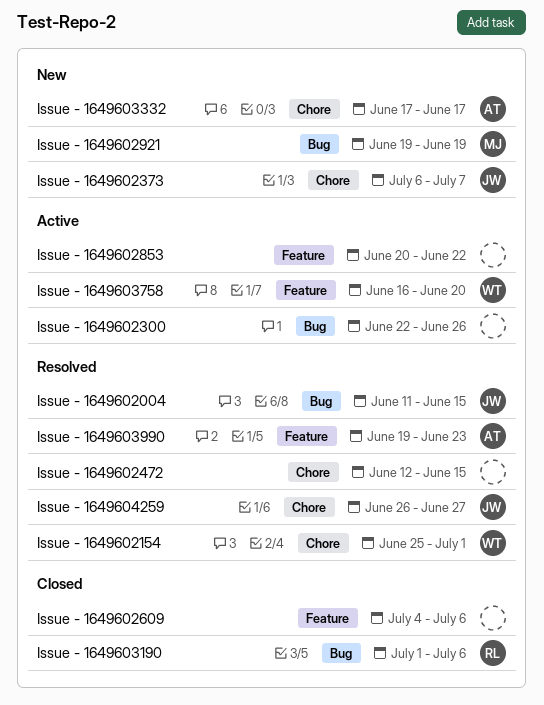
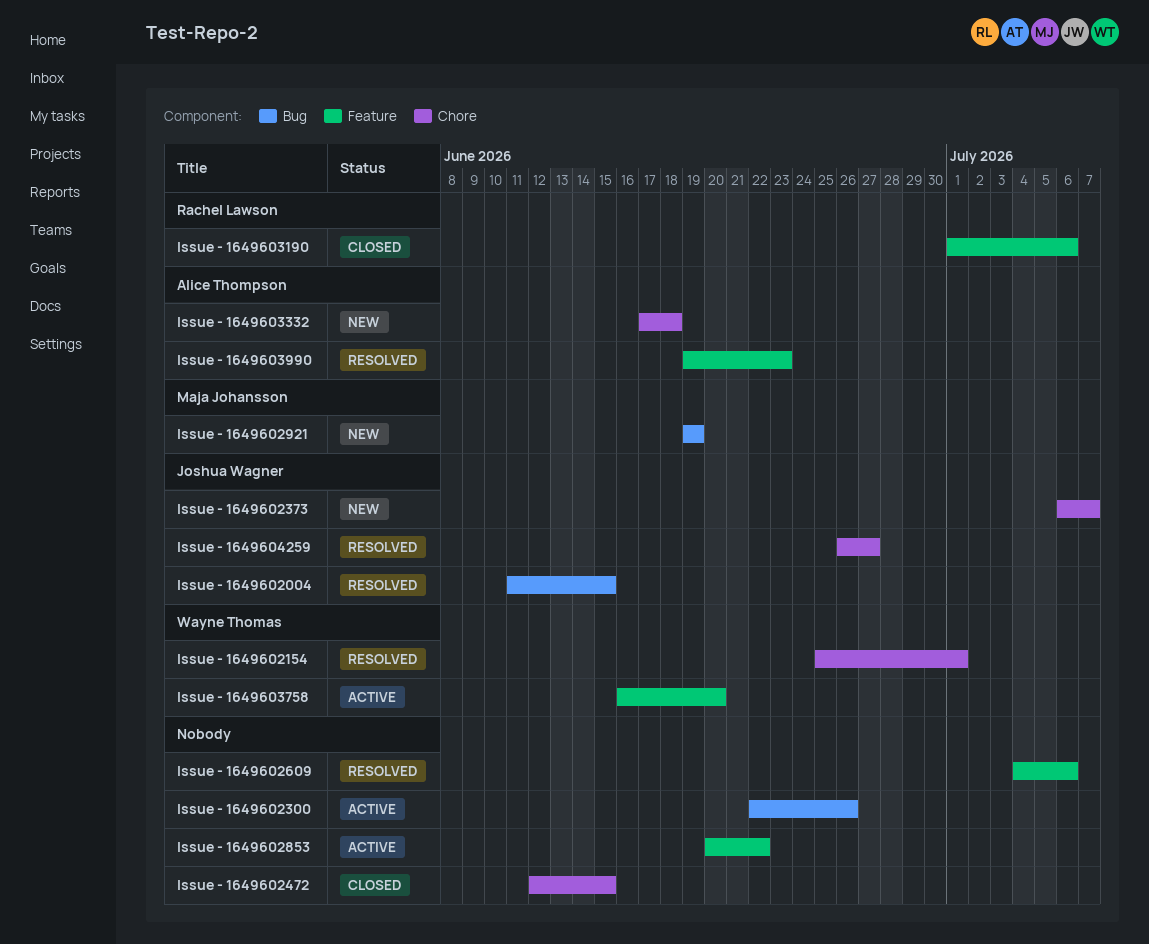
Issue - 1649602472, status: Resolved -> Closed
Issue - 1649602609, status: Closed -> Resolved
Issue - 1649603190, label: Bug -> Feature
Issue - 1649603332, due: Jun 17 -> Jun 18

